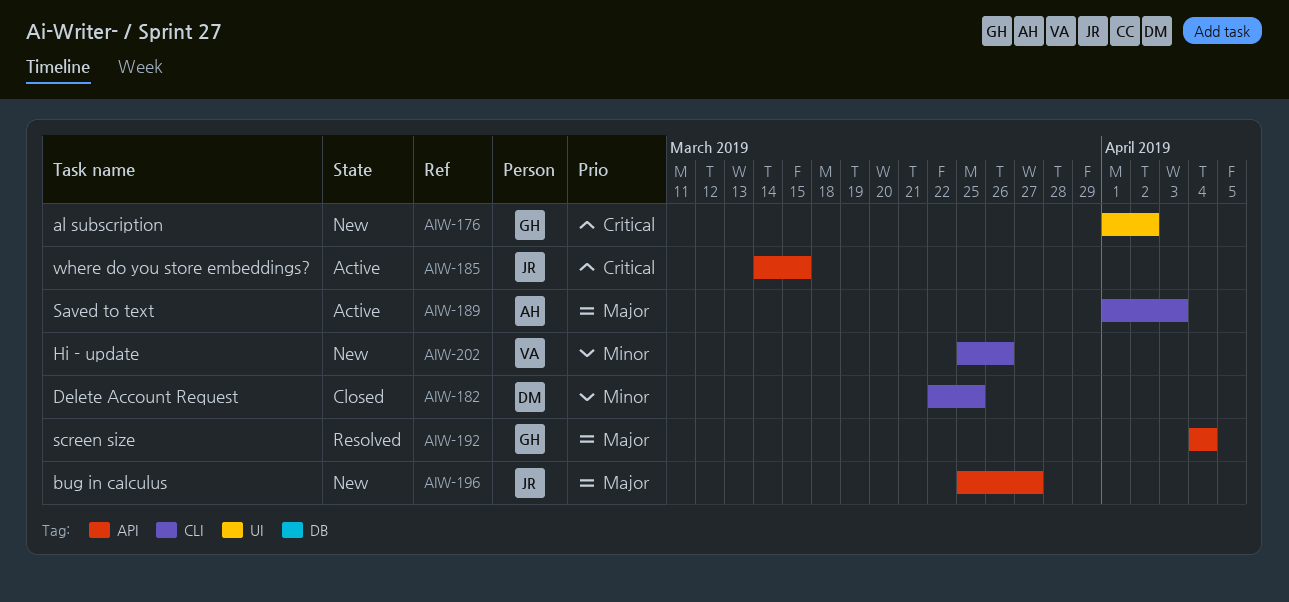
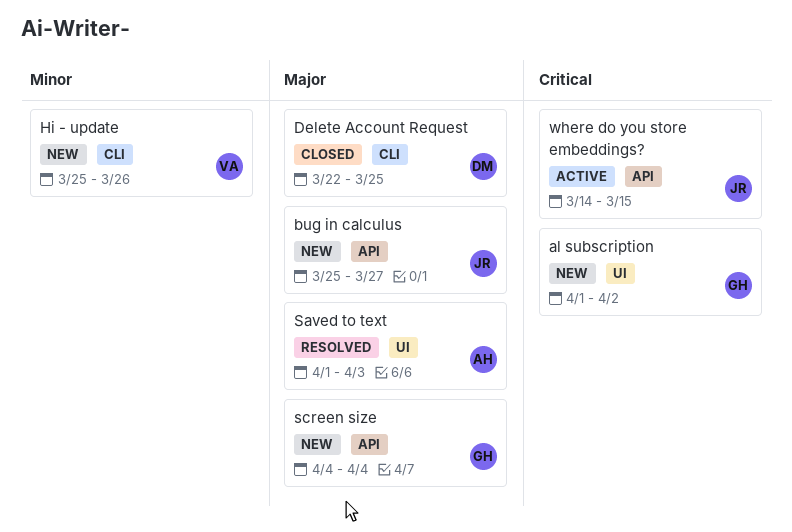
Delete Account Request, priority: Minor -> Major
Saved to text, status: Active -> Resolved
Saved to text, label: CLI -> UI
screen size, status: Resolved -> New

